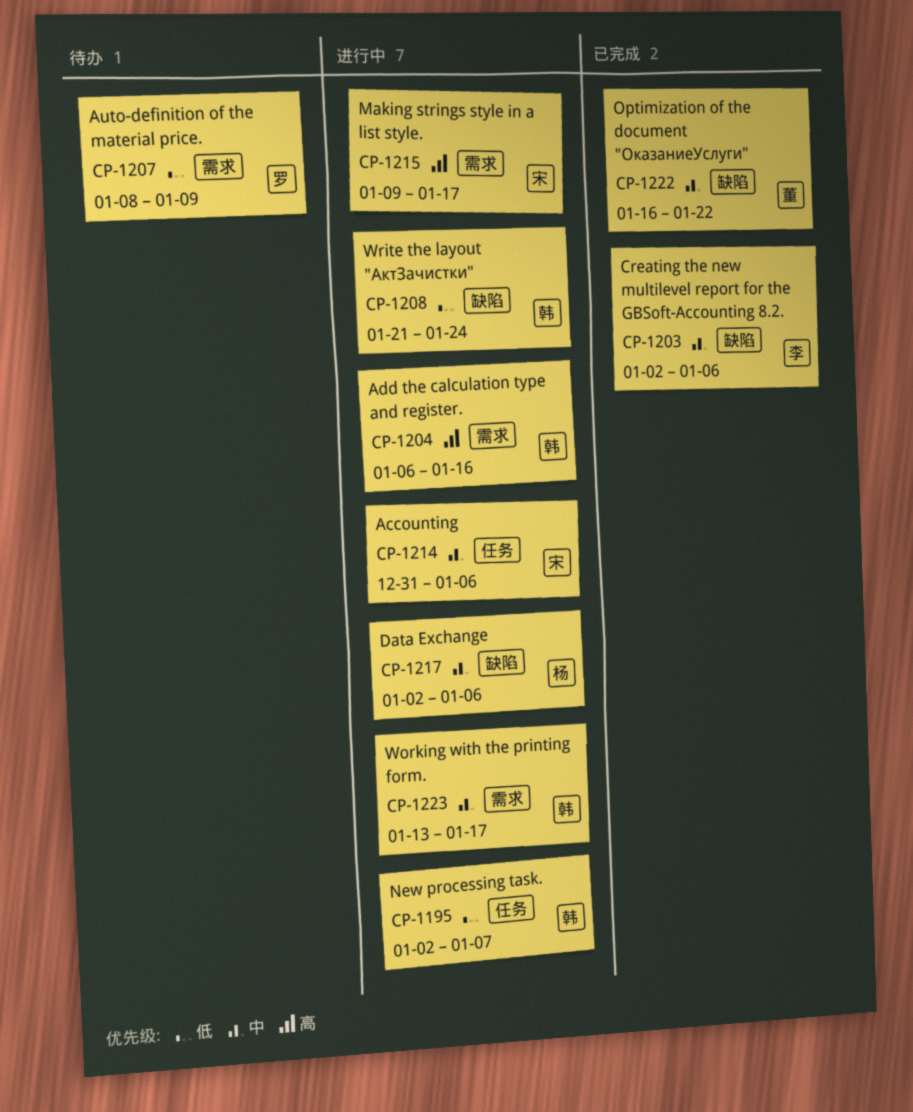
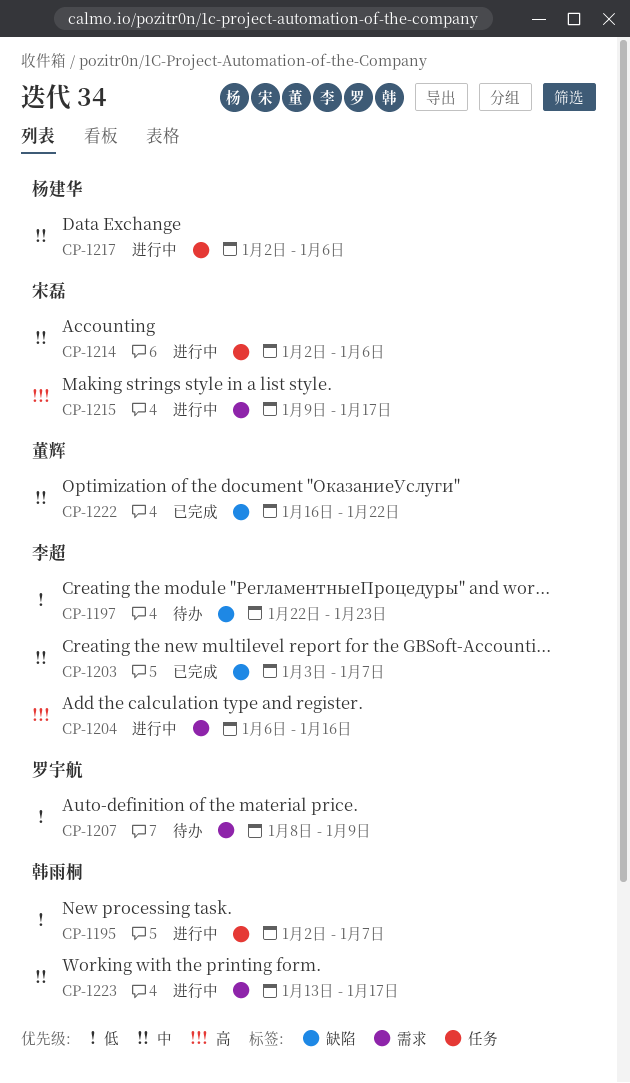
CP-1197: none -> present
CP-1203, start: Jan 2 -> Jan 3
CP-1203, due: Jan 6 -> Jan 7
CP-1204, owner: 韩雨桐 -> 李超
CP-1208: present -> none
CP-1214, start: Dec 31 -> Jan 2
CP-1217, label: 缺陷 -> 任务

